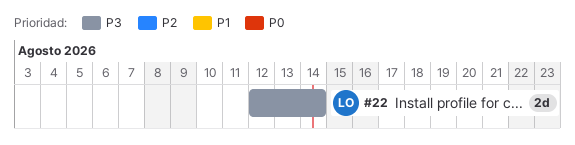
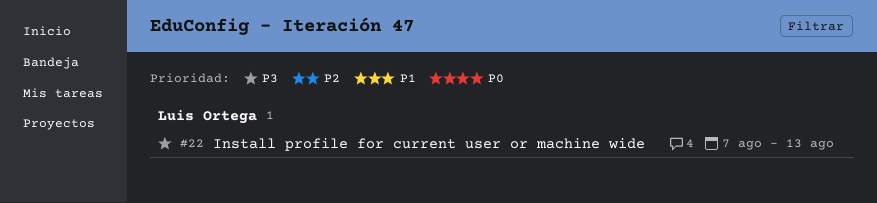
#22, start: Aug 12 -> Aug 7
#22, due: Aug 14 -> Aug 13

